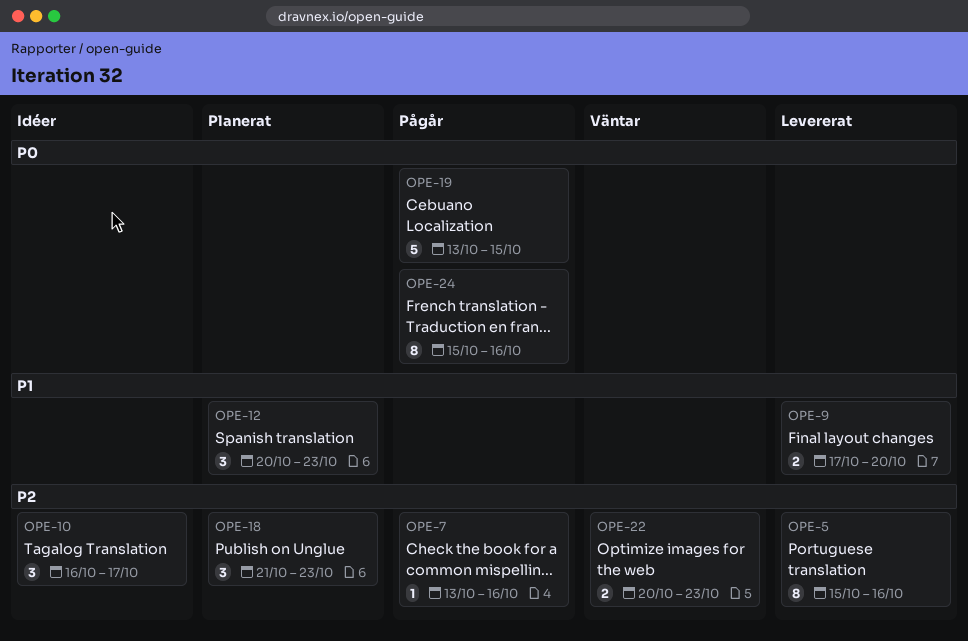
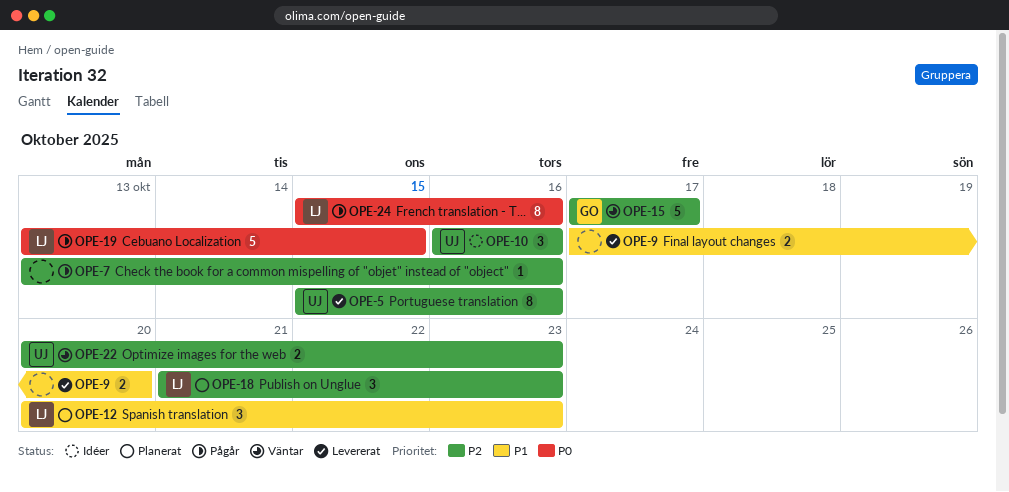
OPE-10, due: Oct 17 -> Oct 16
OPE-15: none -> present

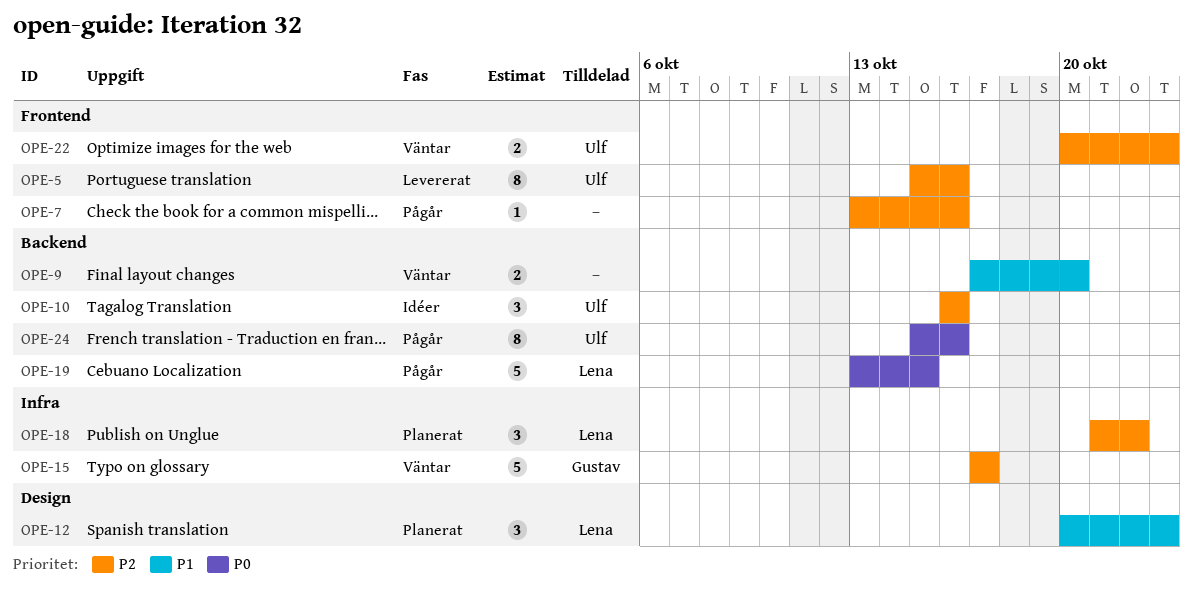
OPE-9, status: Levererat -> Väntar
OPE-18, due: Oct 23 -> Oct 22
OPE-24, owner: Lena -> Ulf

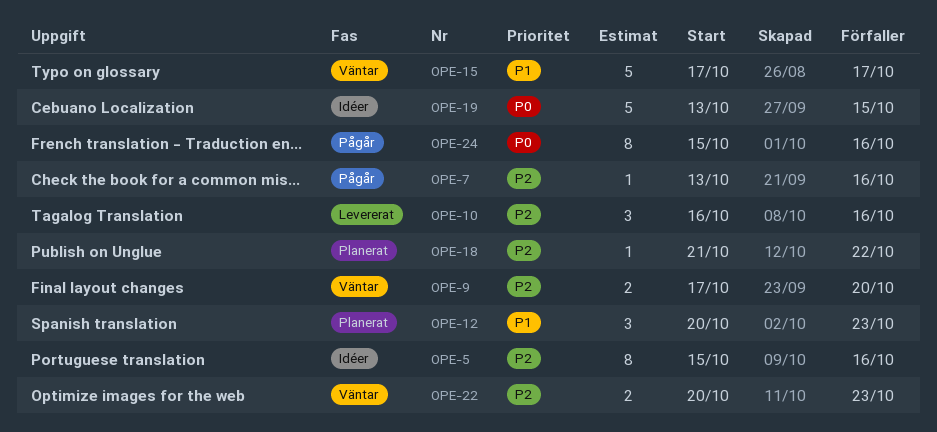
OPE-5, status: Levererat -> Idéer
OPE-9, priority: P1 -> P2
OPE-10, status: Idéer -> Levererat
OPE-15, priority: P2 -> P1
OPE-18, estimate: 3 -> 1
OPE-19, status: Pågår -> Idéer

